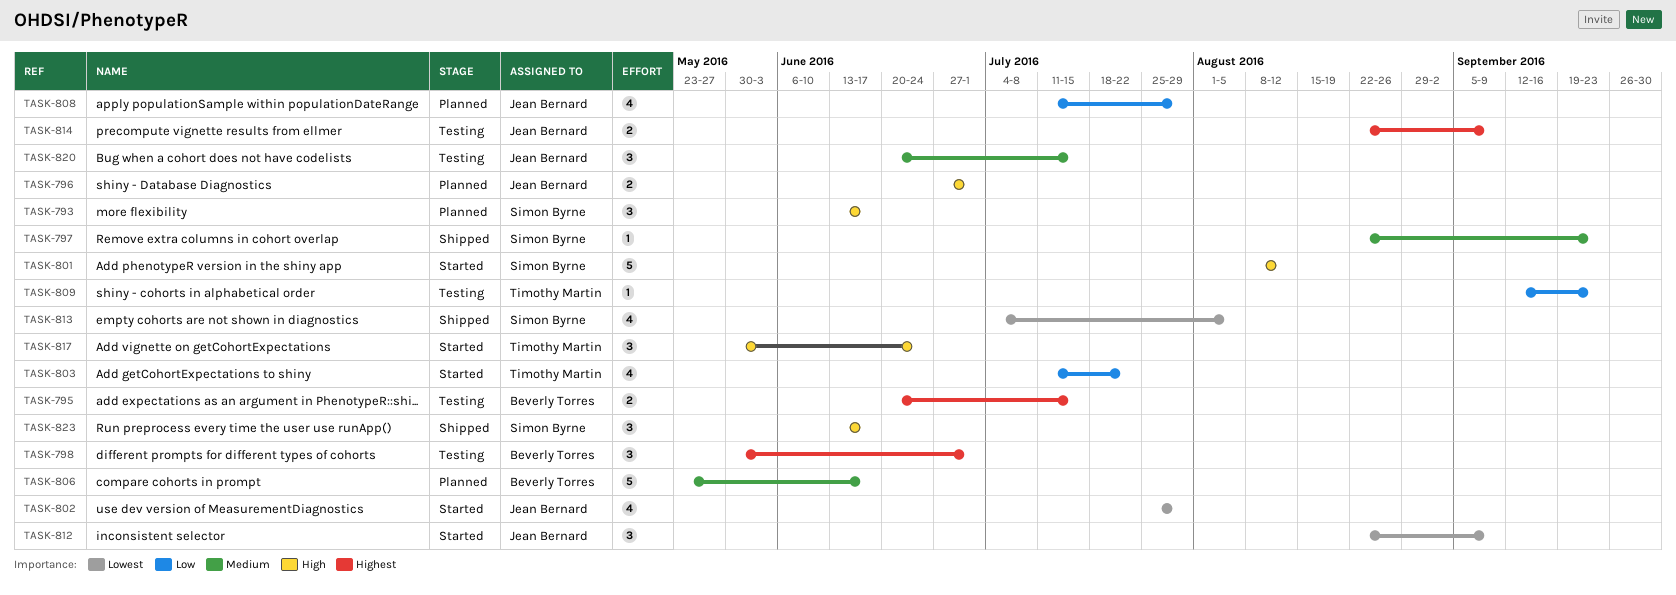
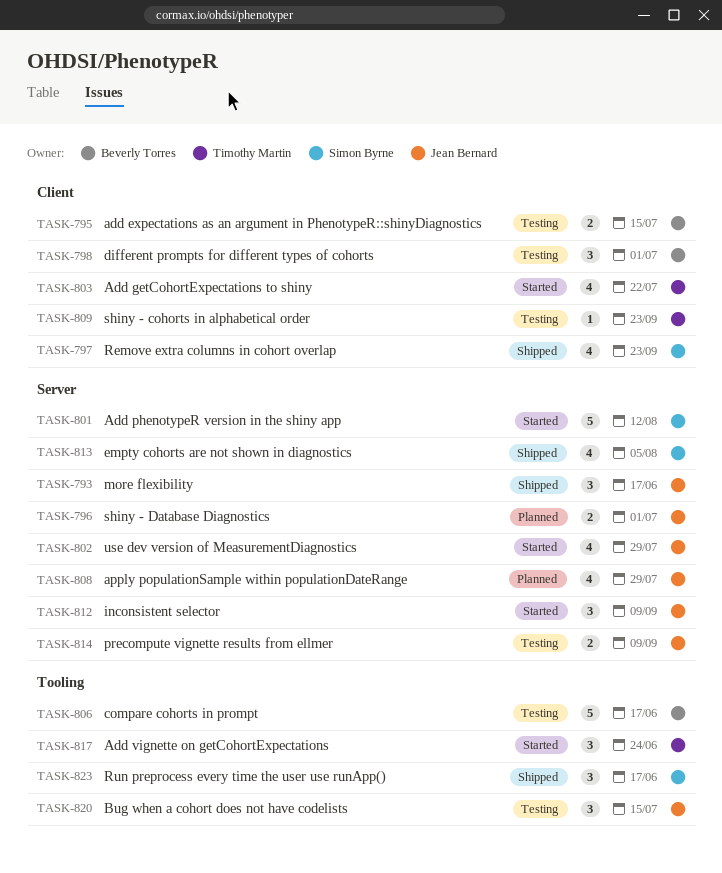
TASK-793, status: Planned -> Shipped
TASK-793, owner: Simon Byrne -> Jean Bernard
TASK-797, estimate: 1 -> 4
TASK-806, status: Planned -> Testing

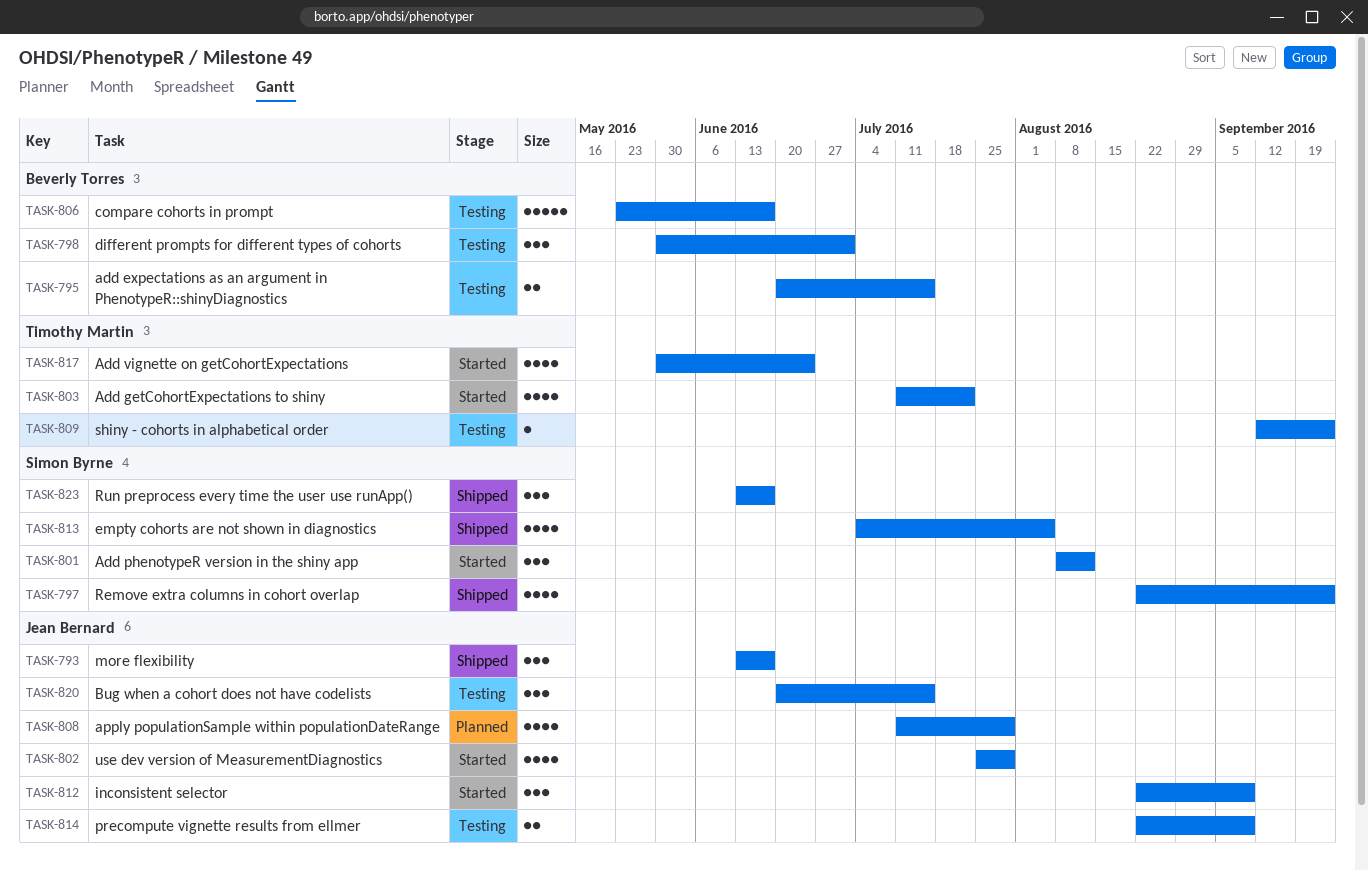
TASK-796: present -> none
TASK-801, estimate: 5 -> 3
TASK-817, estimate: 3 -> 4

